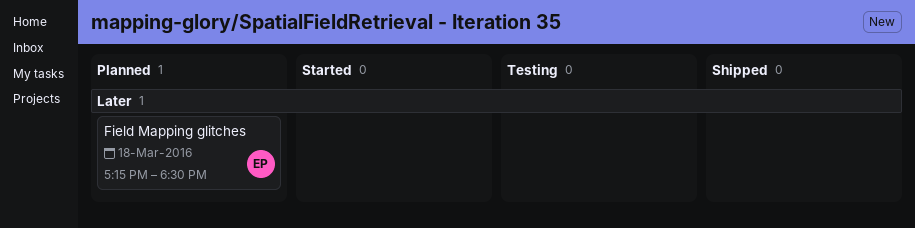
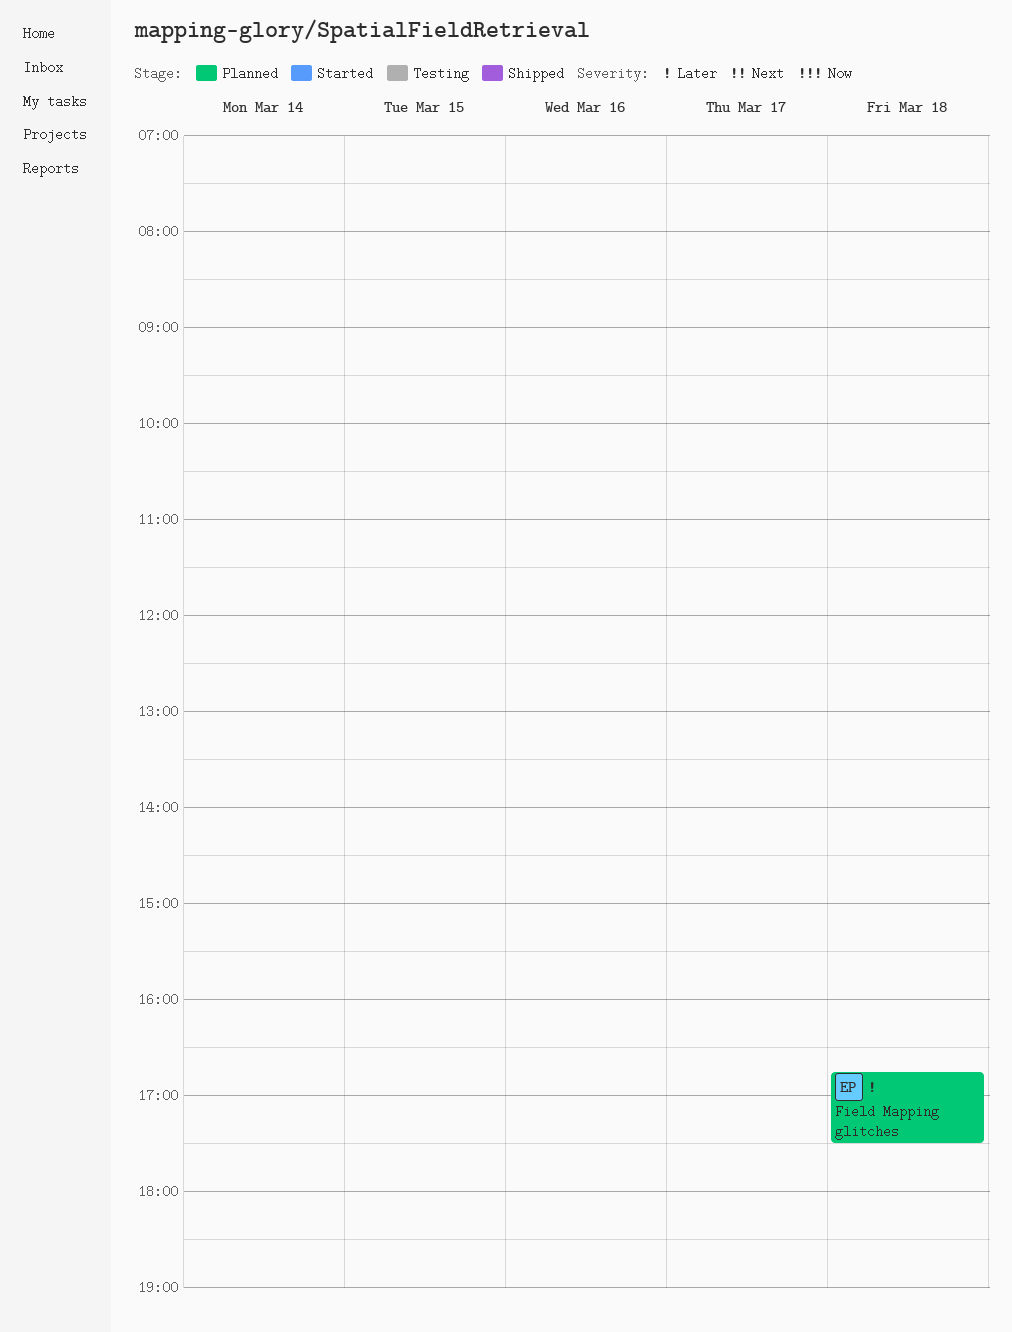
Field Mapping glitches, begins: 17:15 -> 16:45
Field Mapping glitches, ends: 18:30 -> 17:30

